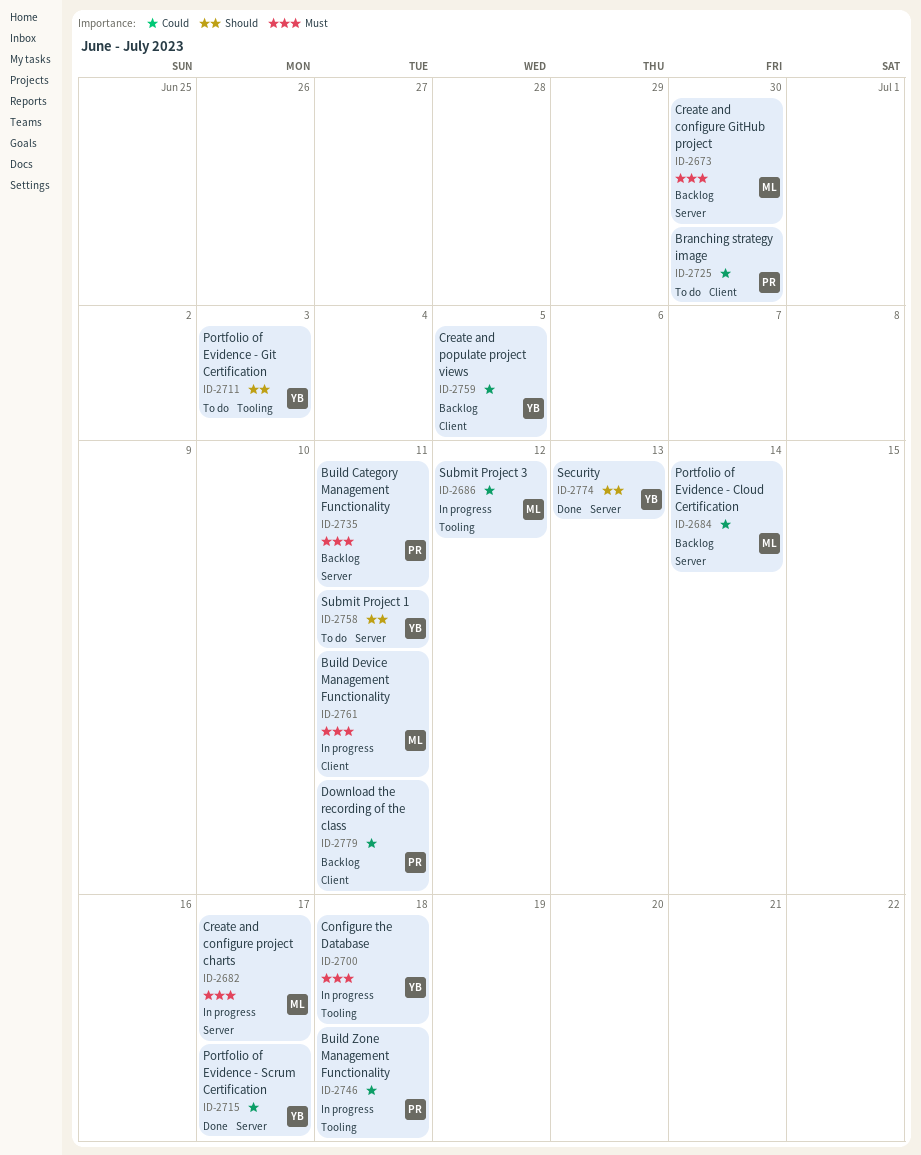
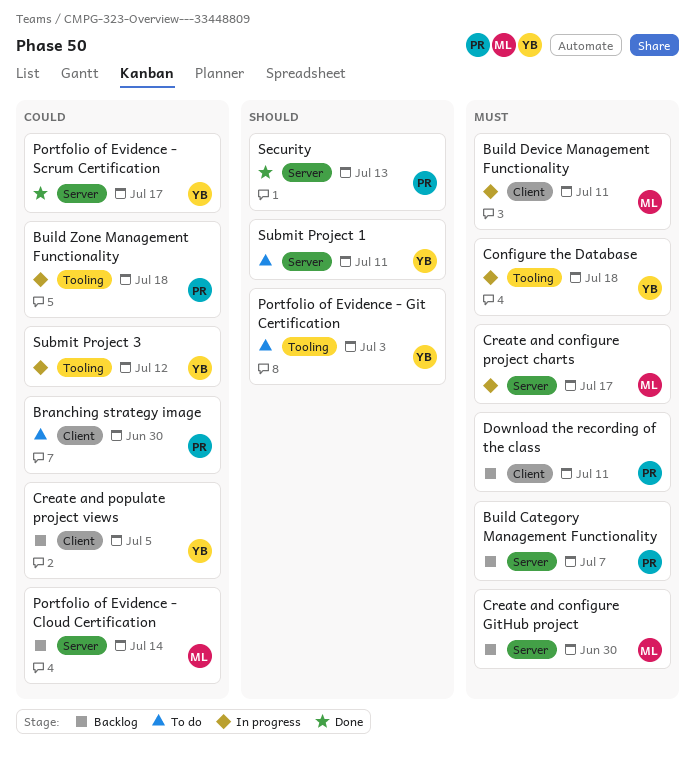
Build Category Management Functionality, due: Jul 11 -> Jul 7
Download the recording of the class, priority: Could -> Must
Security, owner: YB -> PR
Submit Project 3, owner: ML -> YB

